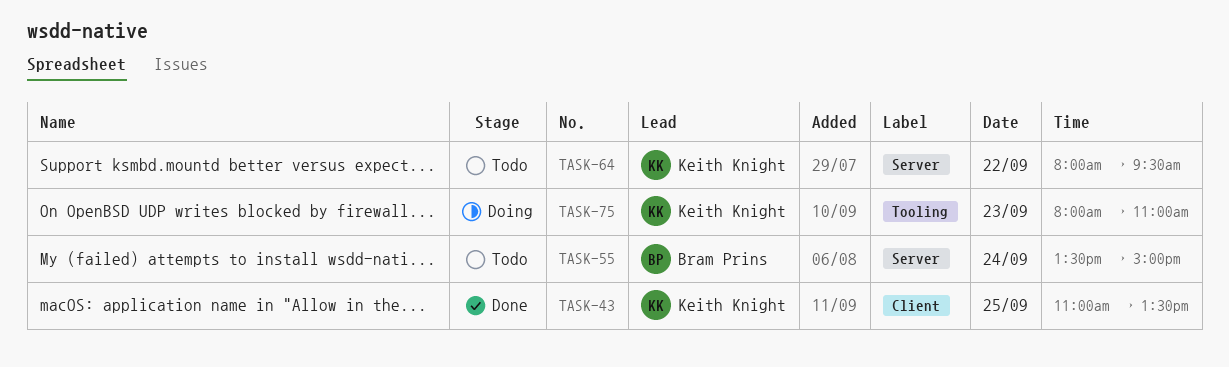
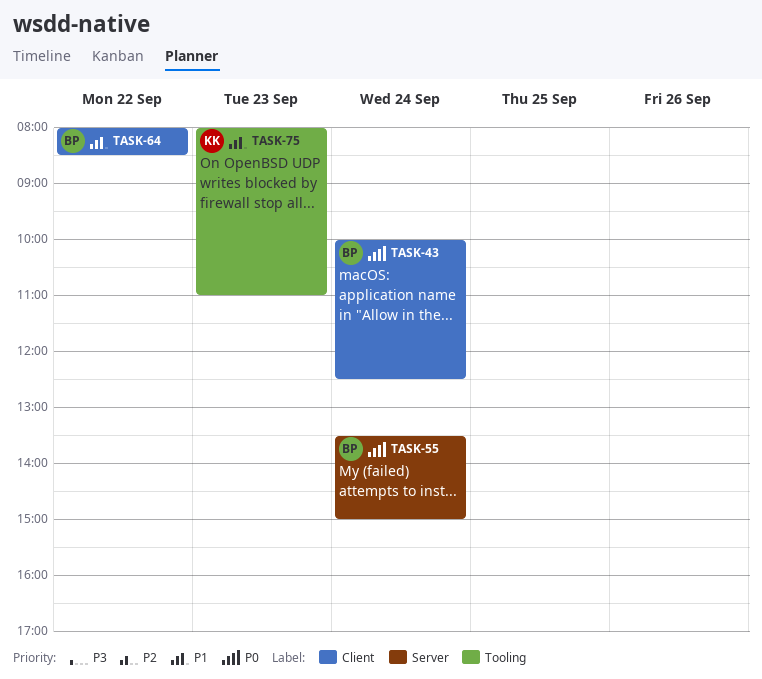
TASK-43, owner: Keith Knight -> Bram Prins
TASK-43, day: Sep 25 -> Sep 24
TASK-43, begins: 11:00 -> 10:00
TASK-43, ends: 13:30 -> 12:30
TASK-64, owner: Keith Knight -> Bram Prins
TASK-64, label: Server -> Client
TASK-64, ends: 09:30 -> 08:30

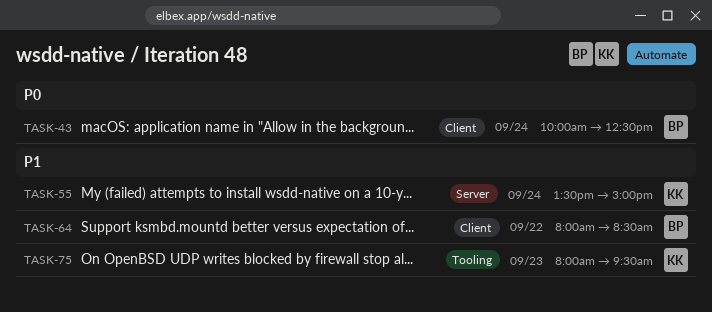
TASK-55, owner: BP -> KK
TASK-55, priority: P0 -> P1
TASK-75, ends: 11:00 -> 09:30

